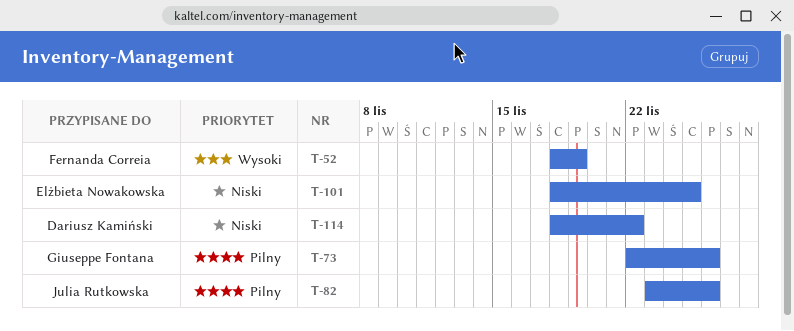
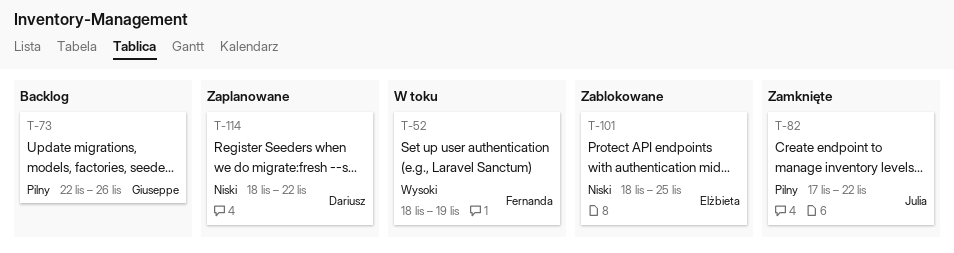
T-82, start: Nov 23 -> Nov 17
T-82, due: Nov 26 -> Nov 22

